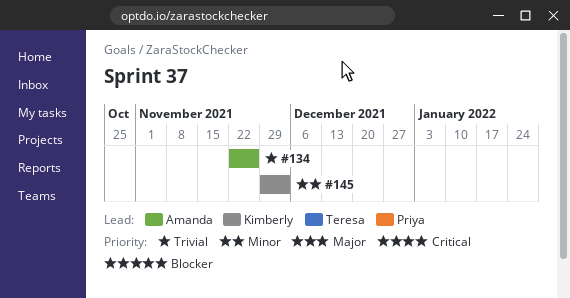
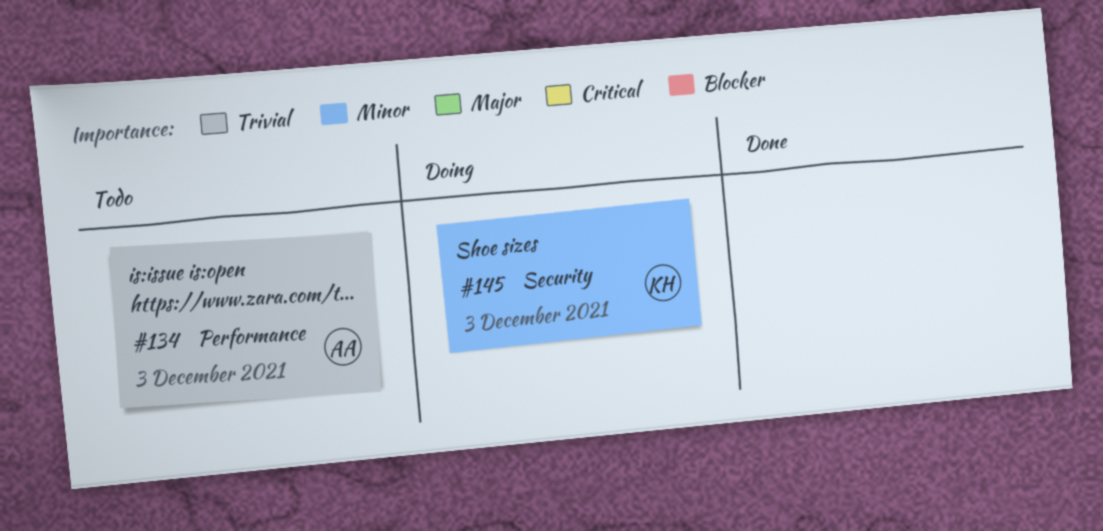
#134, due: Nov 26 -> Dec 3

